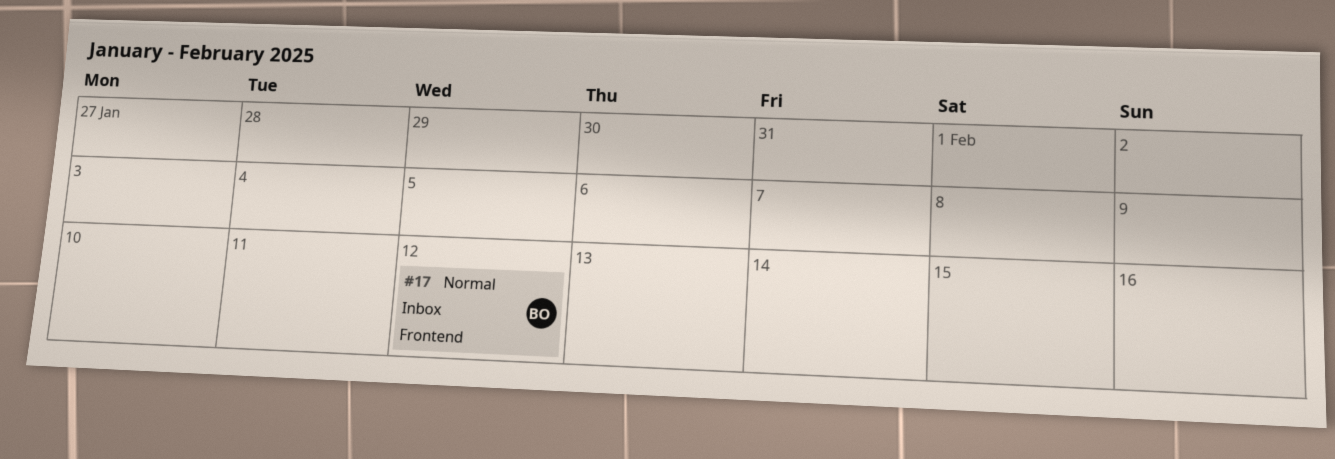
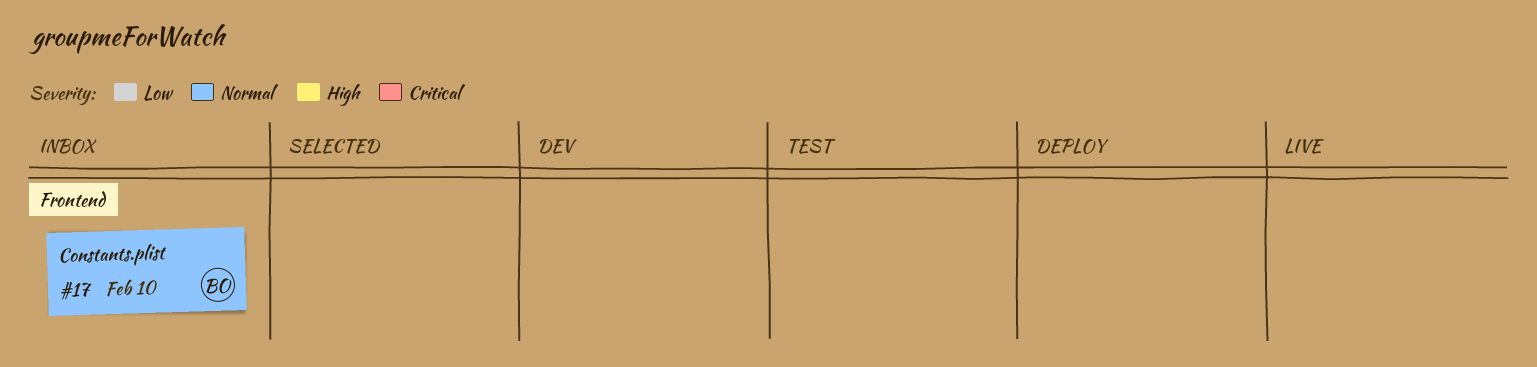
#17, due: Feb 12 -> Feb 10

